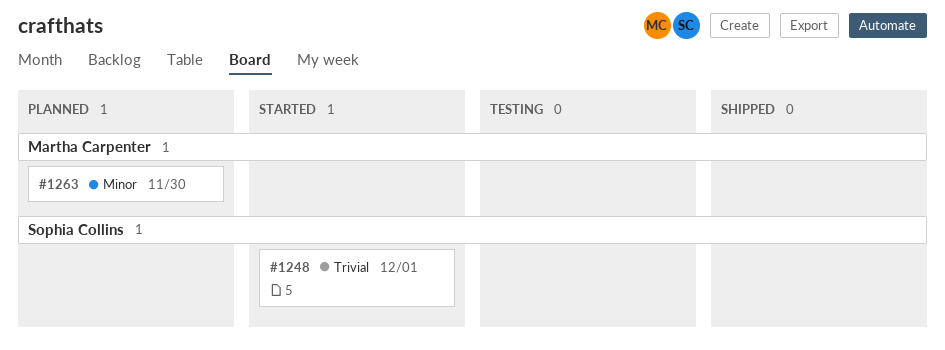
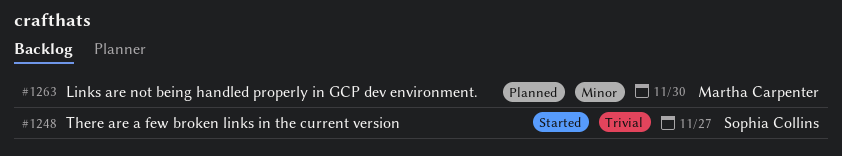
#1248, due: Dec 1 -> Nov 27

